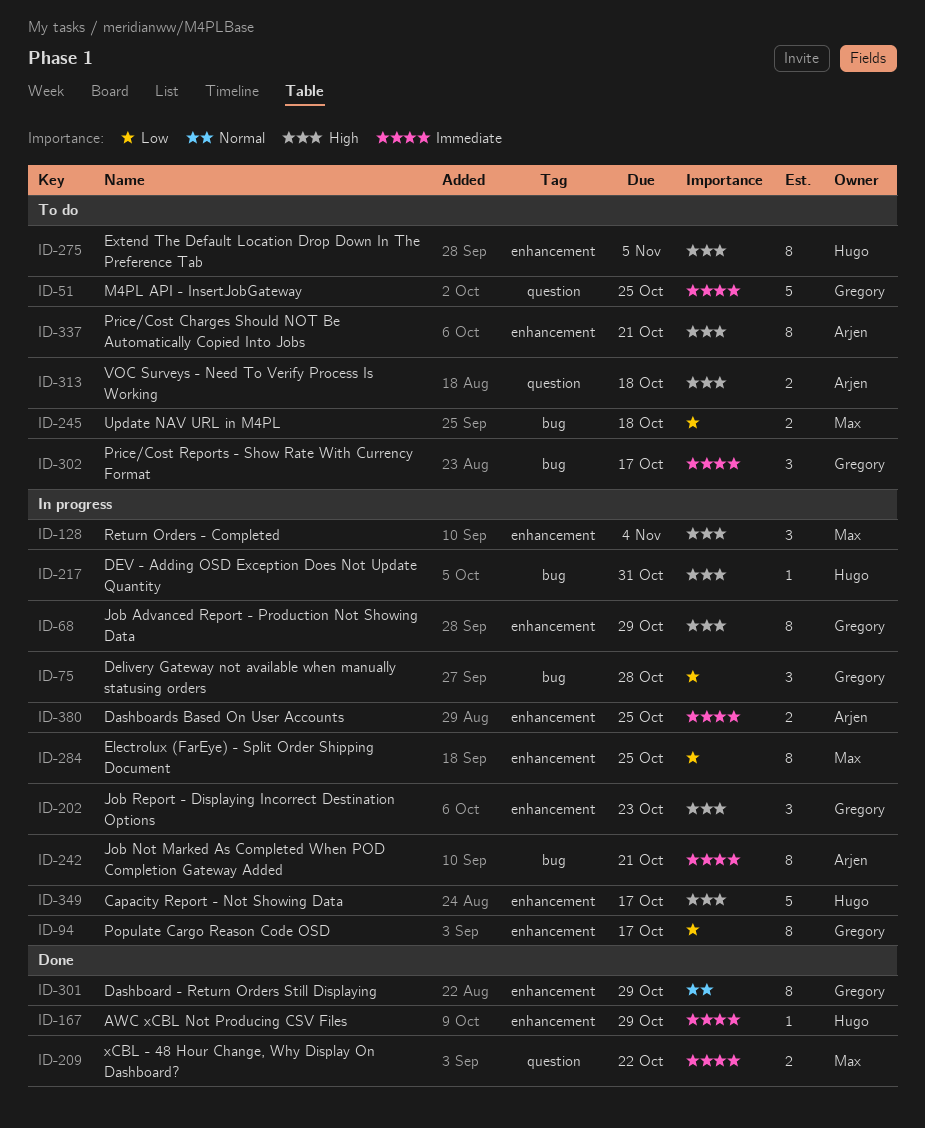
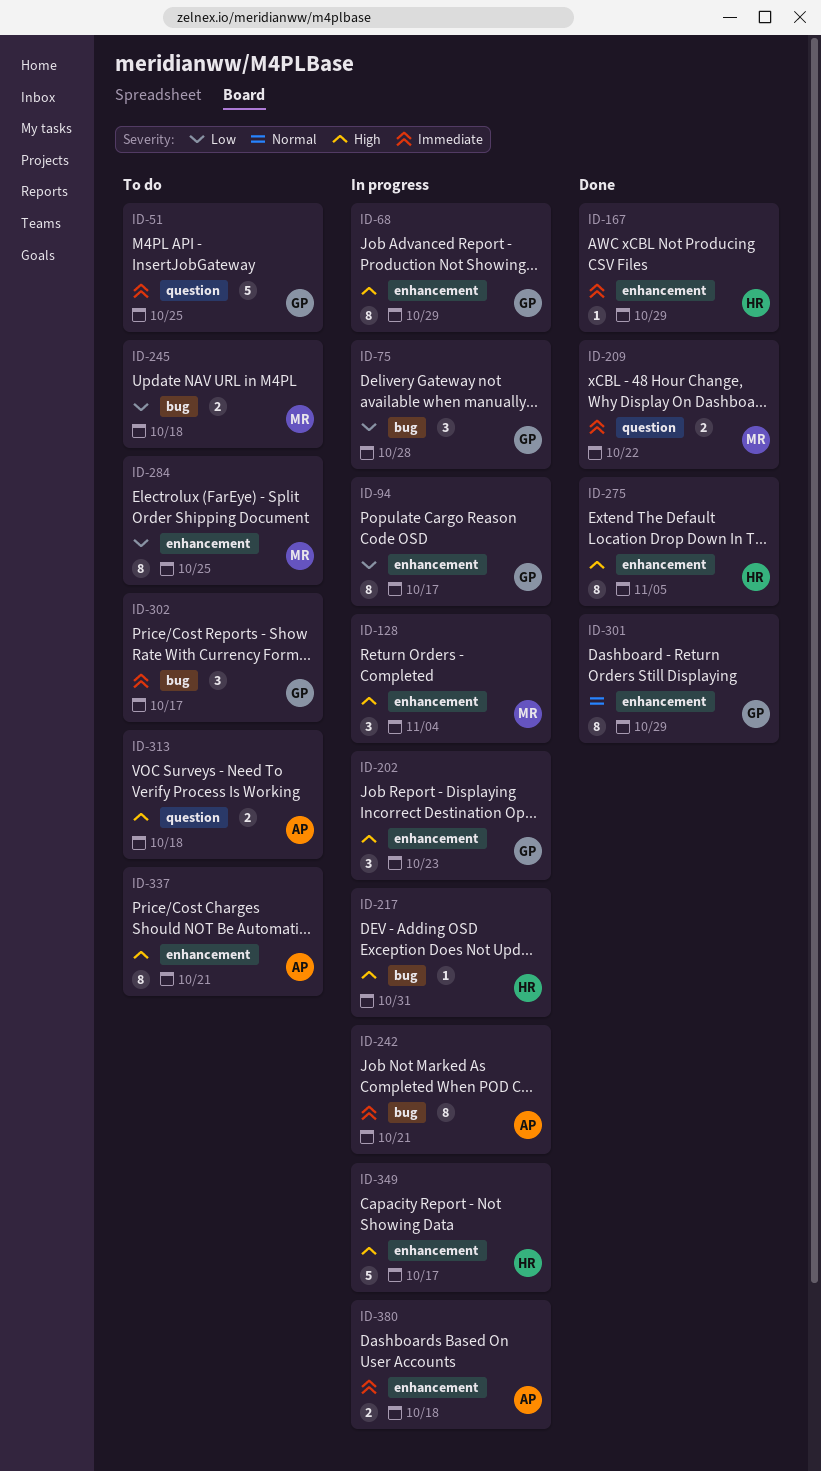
ID-275, status: To do -> Done
ID-284, status: In progress -> To do
ID-380, due: Oct 25 -> Oct 18

